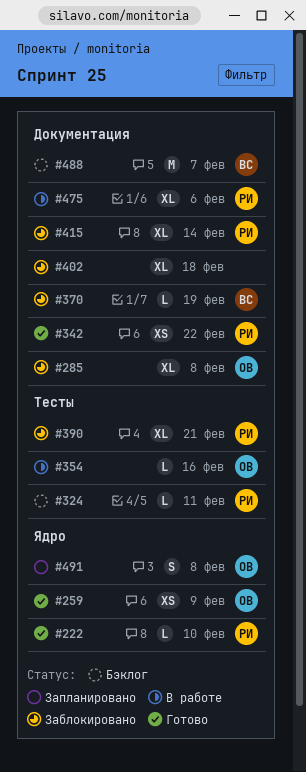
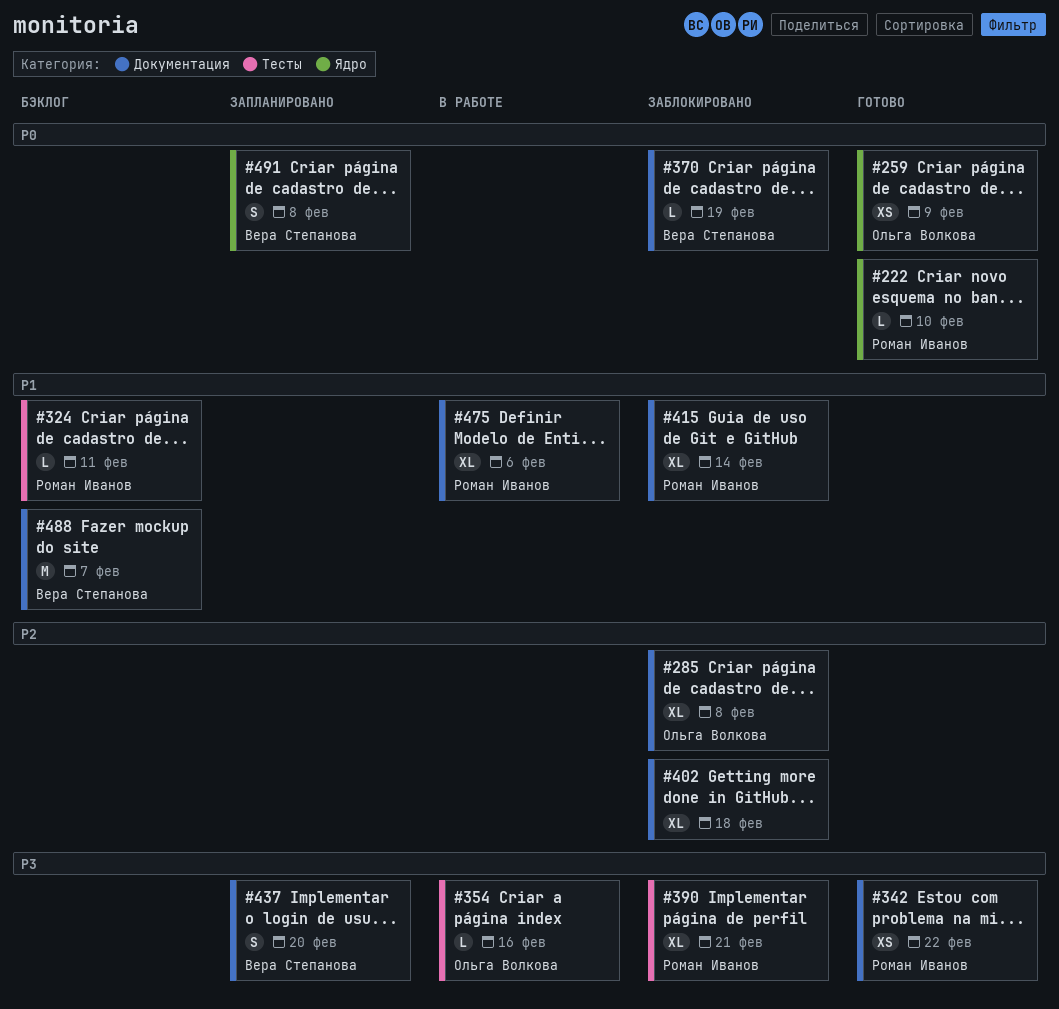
#437: none -> present
#491, owner: Ольга Волкова -> Вера Степанова

